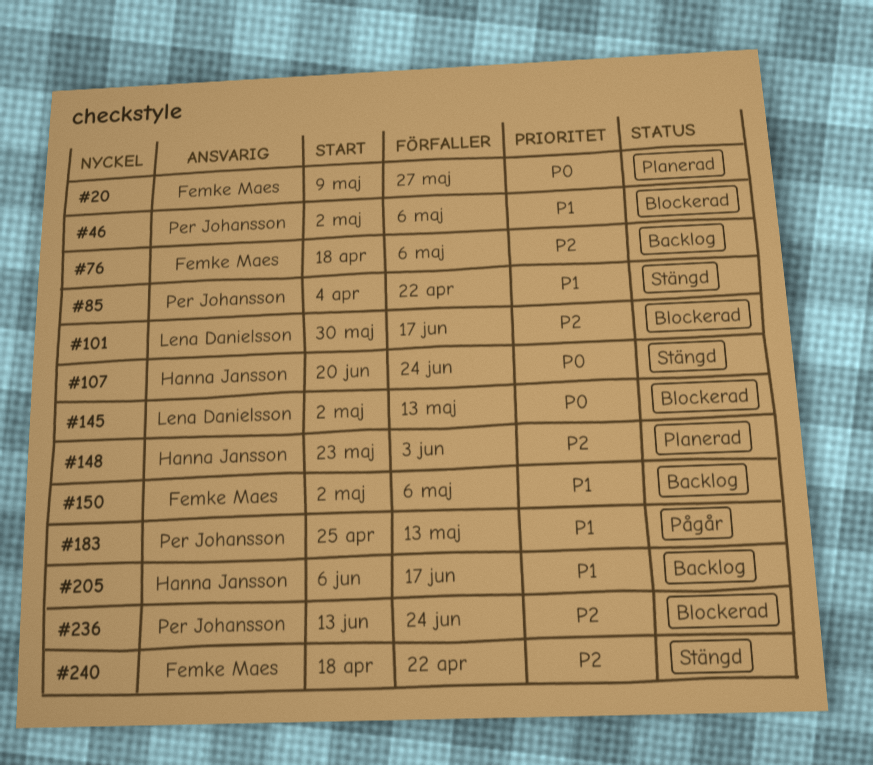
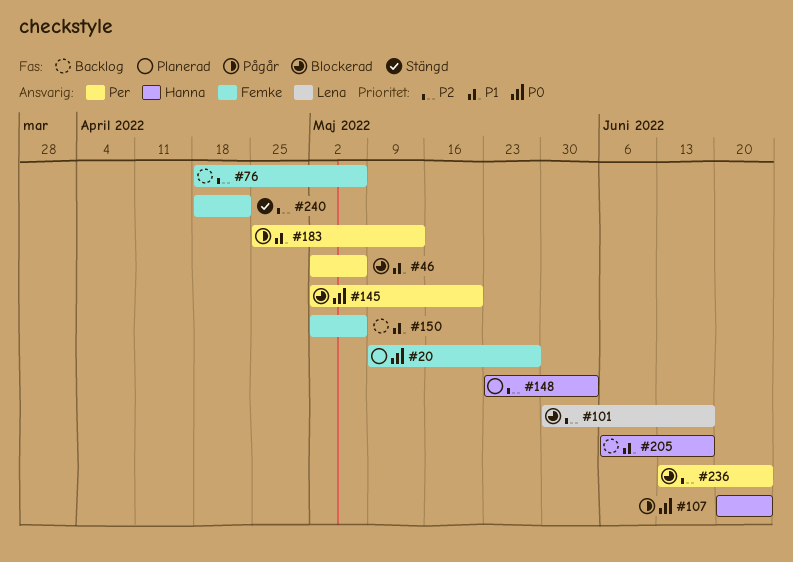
#85: present -> none
#107, status: Stängd -> Pågår
#145, owner: Lena Danielsson -> Per Johansson
#145, due: May 13 -> May 20

